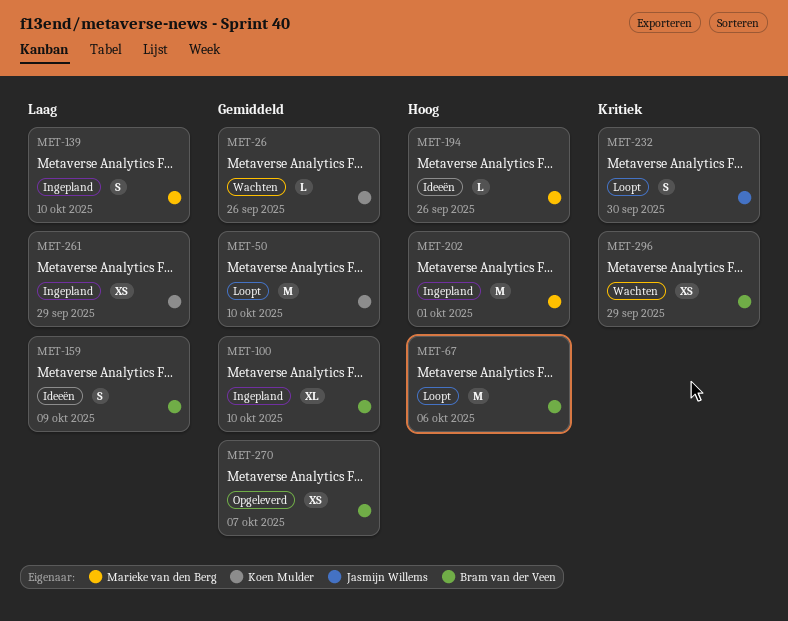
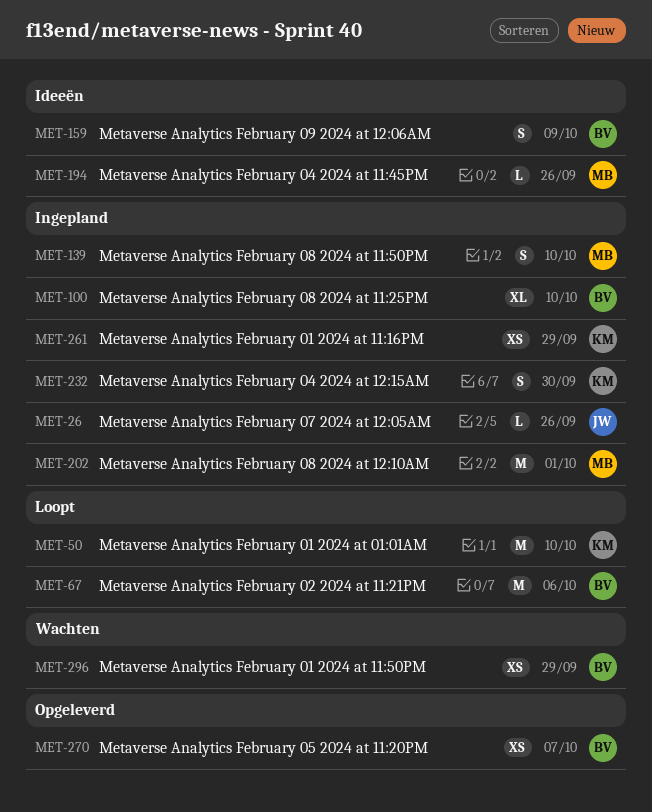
MET-26, status: Wachten -> Ingepland
MET-26, owner: Koen Mulder -> Jasmijn Willems
MET-232, status: Loopt -> Ingepland
MET-232, owner: Jasmijn Willems -> Koen Mulder

